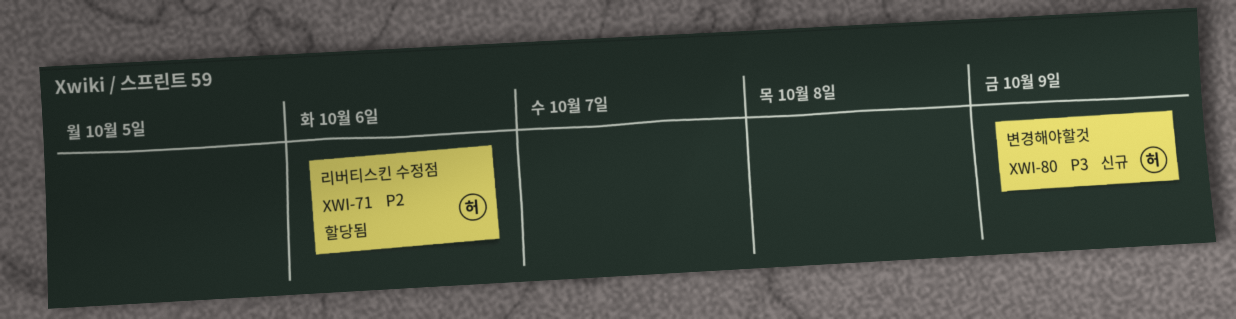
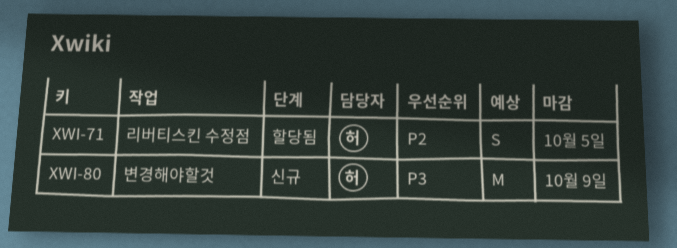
XWI-71, due: Oct 6 -> Oct 5

